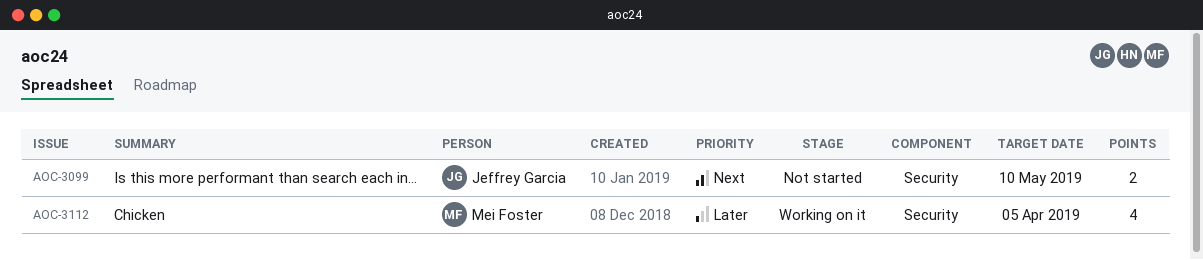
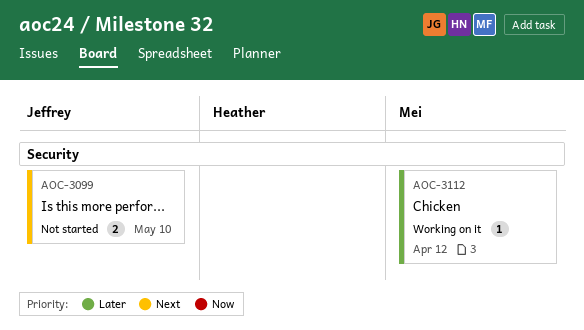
AOC-3112, estimate: 4 -> 1
AOC-3112, due: Apr 5 -> Apr 12

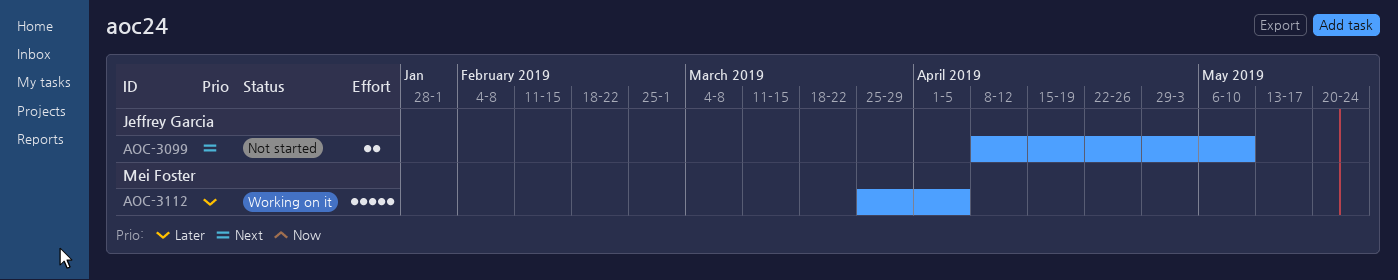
AOC-3112, estimate: 1 -> 5
AOC-3112, due: Apr 12 -> Apr 5

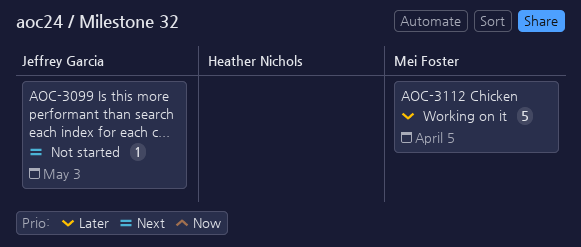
AOC-3099, estimate: 2 -> 1
AOC-3099, due: May 10 -> May 3

